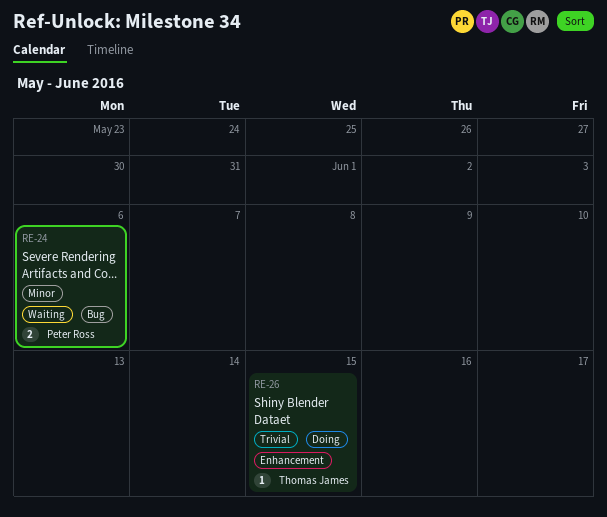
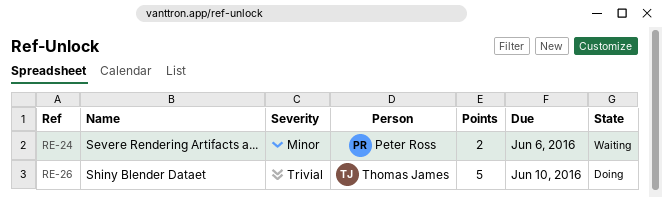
RE-26, estimate: 1 -> 5
RE-26, due: Jun 15 -> Jun 10

